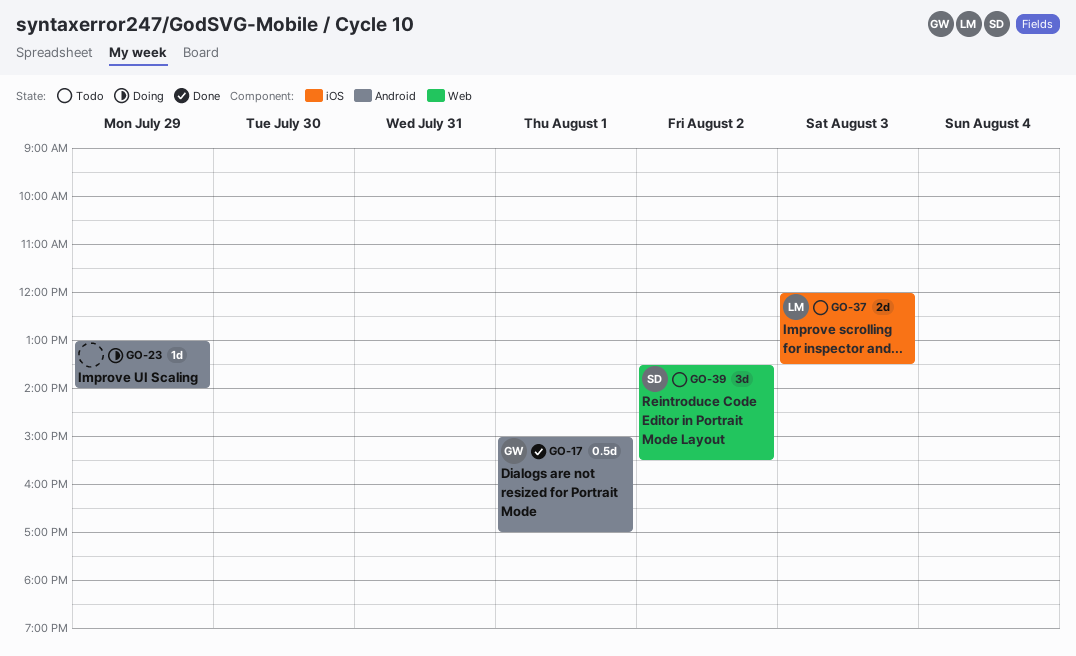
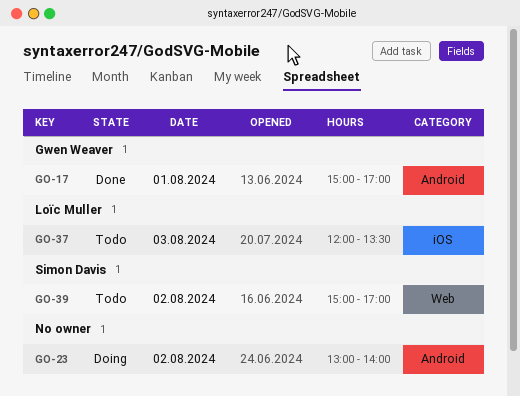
GO-23, day: Jul 29 -> Aug 2
GO-39, begins: 13:30 -> 15:00
GO-39, ends: 15:30 -> 17:00

